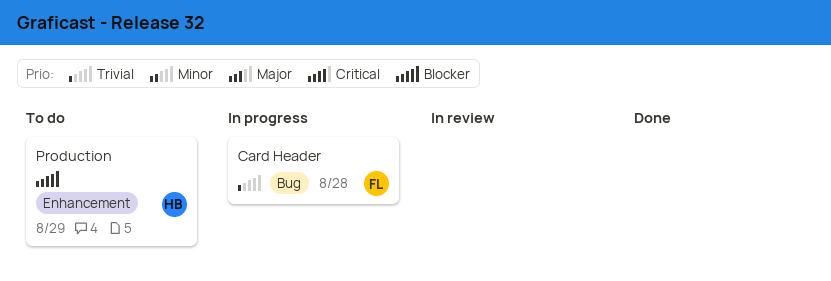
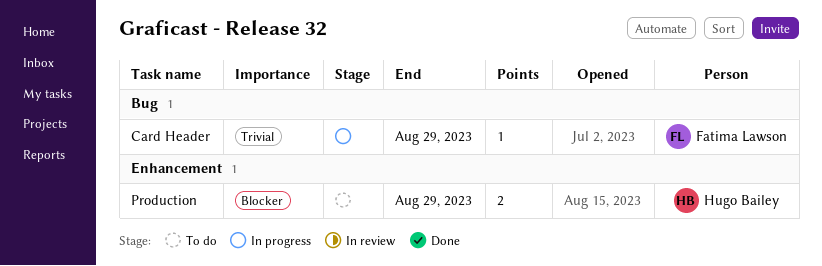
Card Header, due: Aug 28 -> Aug 29

